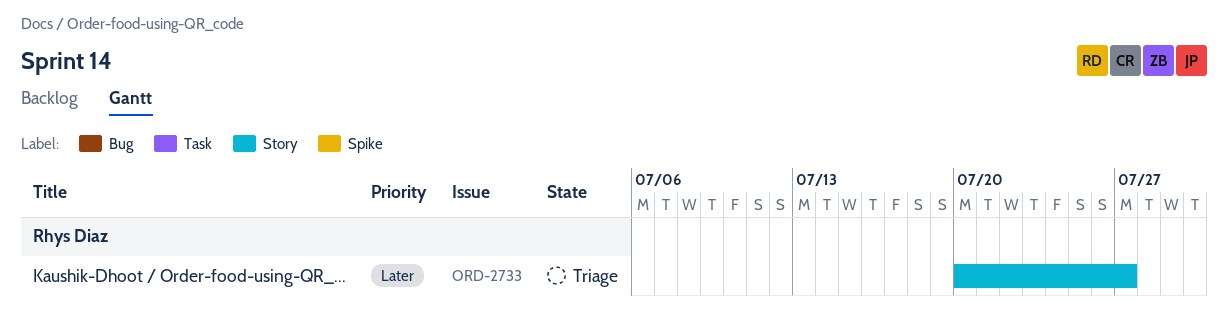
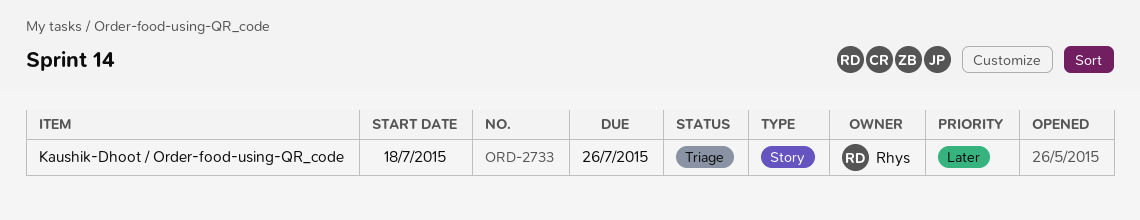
ORD-2733, start: Jul 20 -> Jul 18
ORD-2733, due: Jul 27 -> Jul 26

